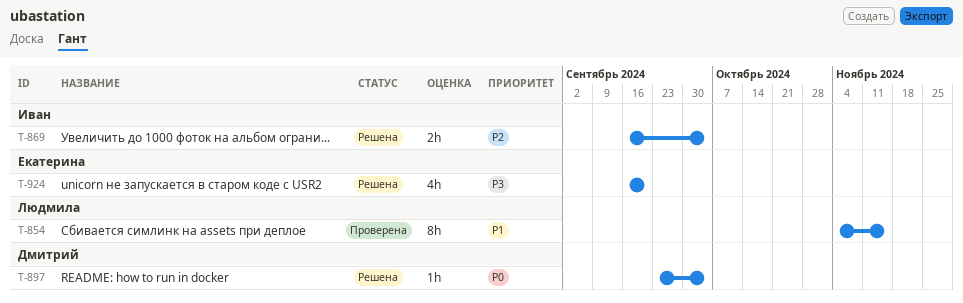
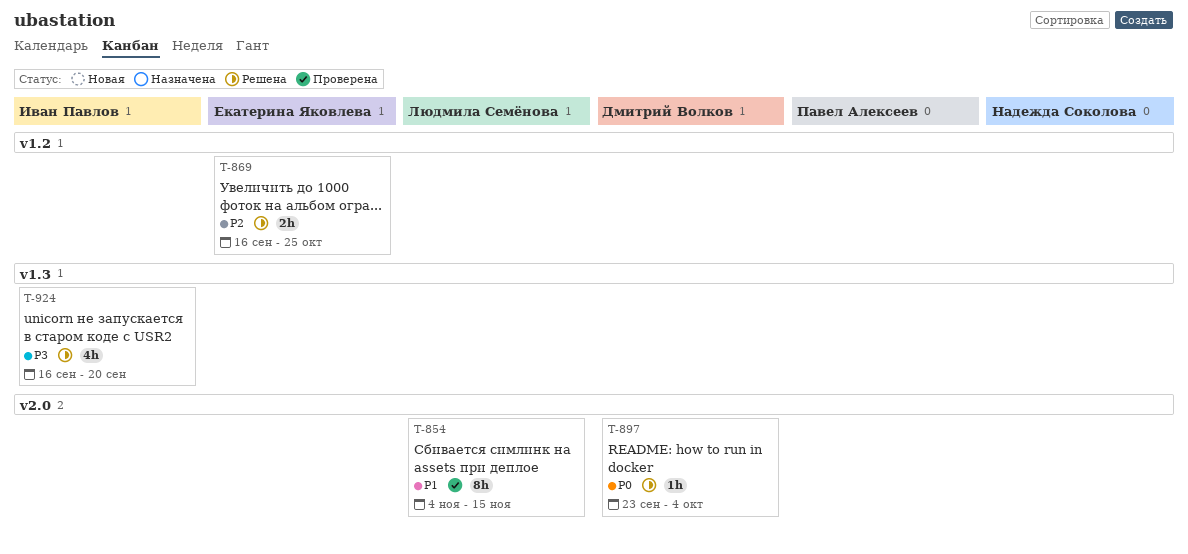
T-869, owner: Иван Павлов -> Екатерина Яковлева
T-869, due: Oct 4 -> Oct 25
T-924, owner: Екатерина Яковлева -> Иван Павлов

